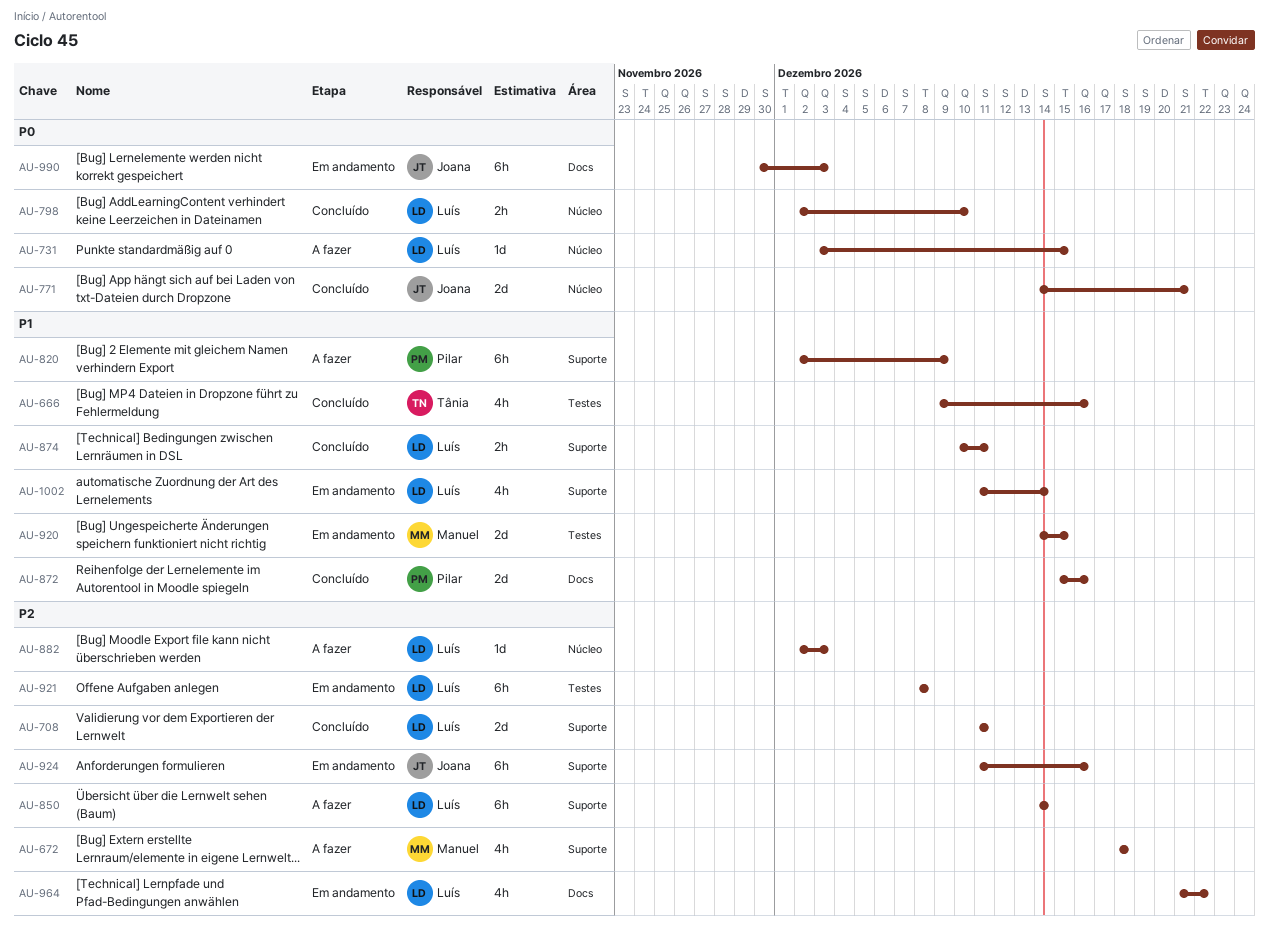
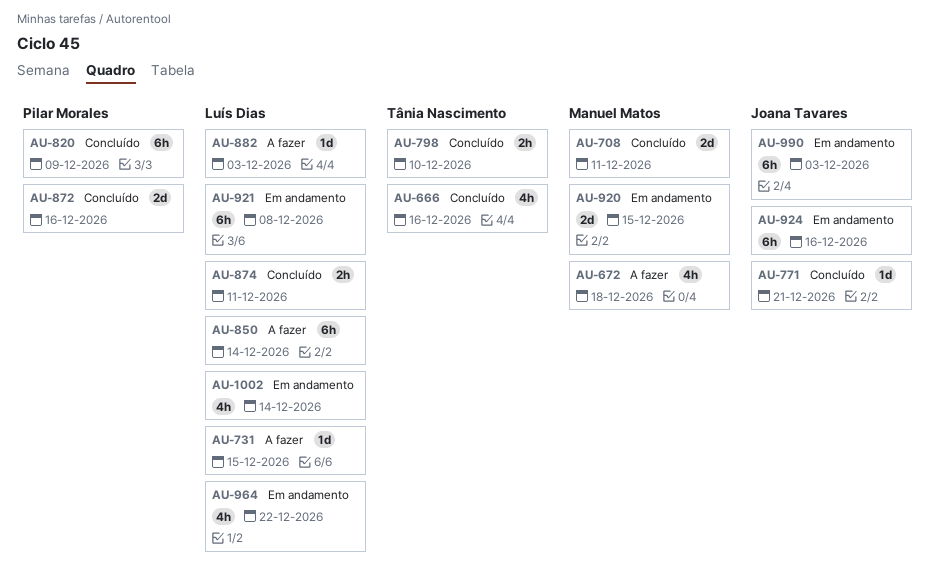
AU-708, owner: Luís Dias -> Manuel Matos
AU-771, estimate: 2d -> 1d
AU-798, owner: Luís Dias -> Tânia Nascimento
AU-820, status: A fazer -> Concluído

